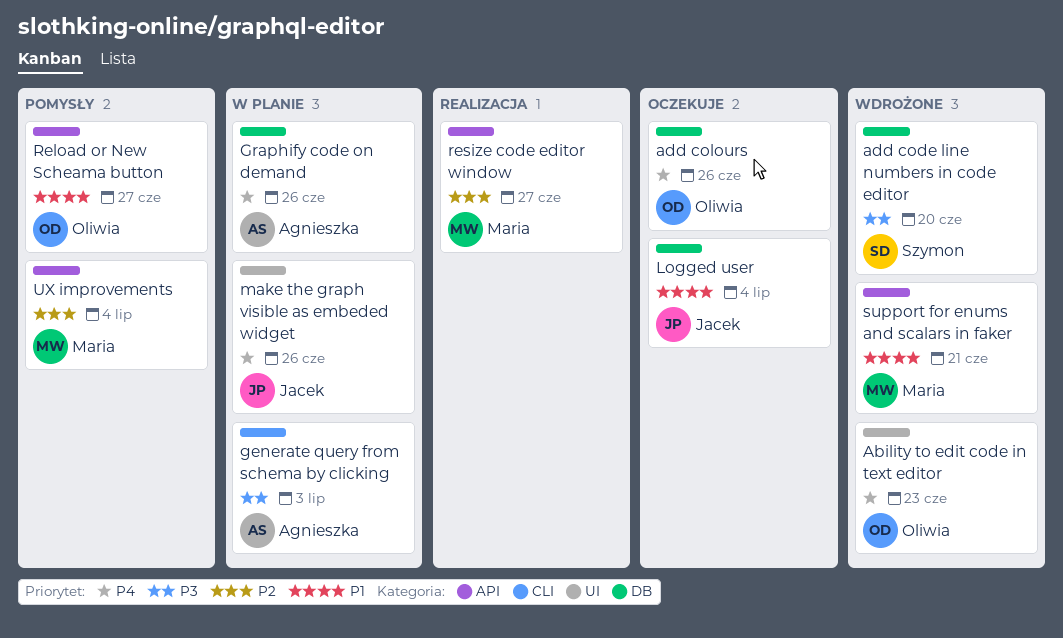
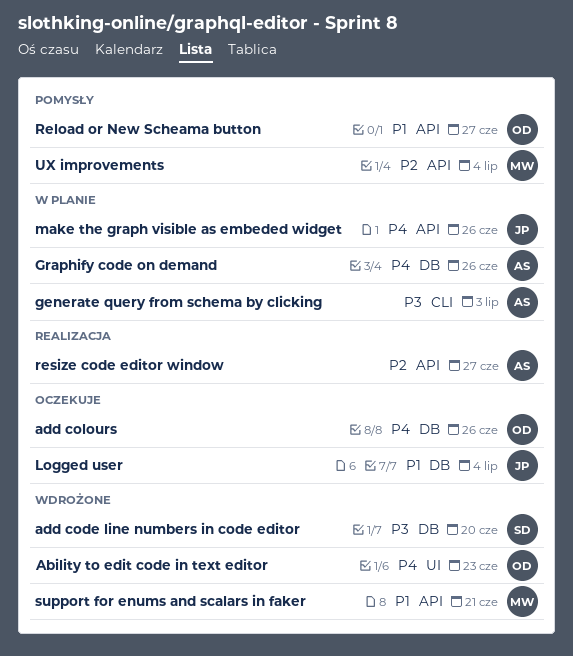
make the graph visible as embeded widget, label: UI -> API
resize code editor window, owner: Maria -> Agnieszka

